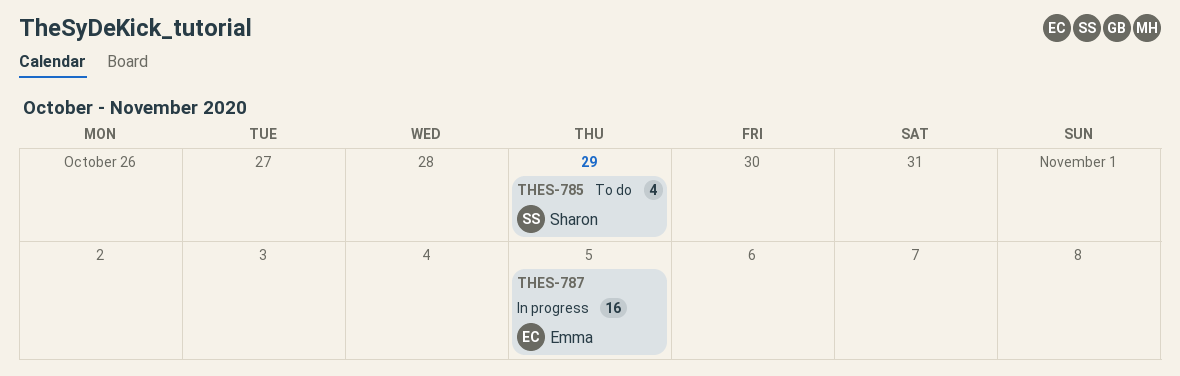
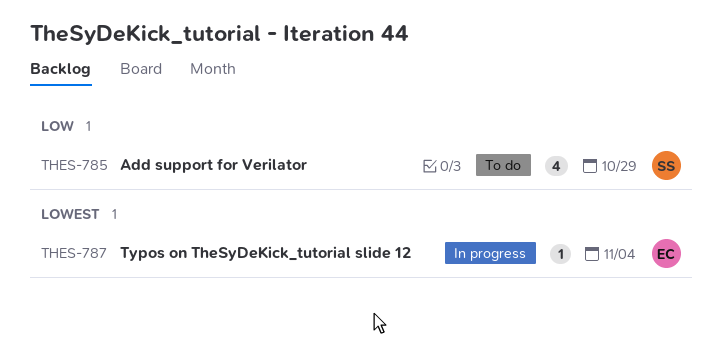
THES-787, estimate: 16 -> 1
THES-787, due: Nov 5 -> Nov 4

